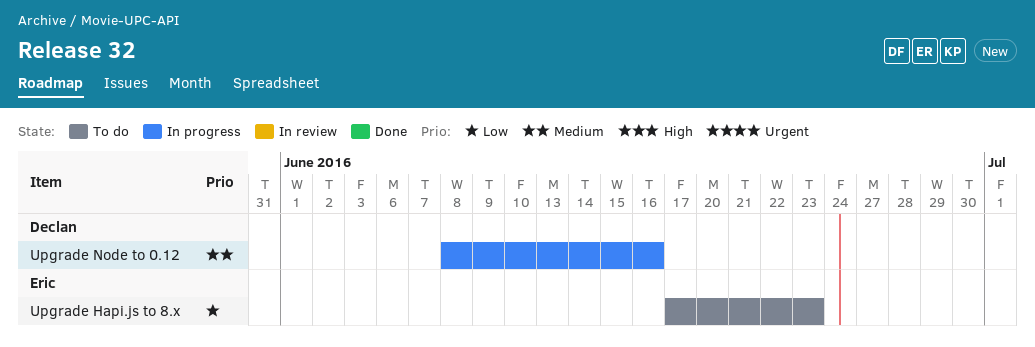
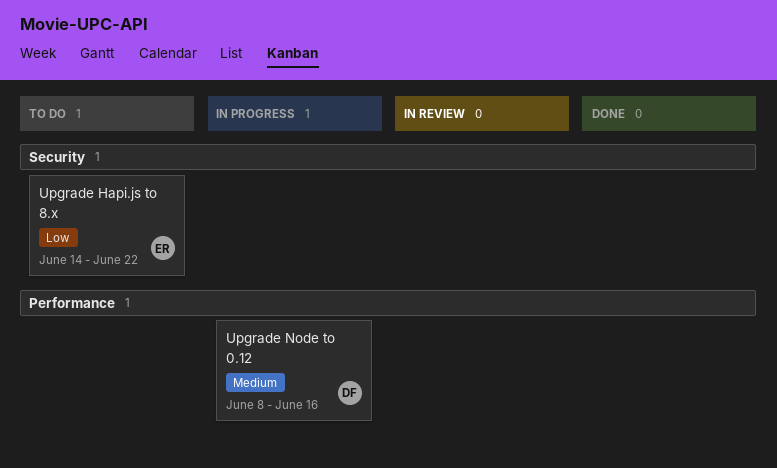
Upgrade Hapi.js to 8.x, start: Jun 17 -> Jun 14
Upgrade Hapi.js to 8.x, due: Jun 23 -> Jun 22

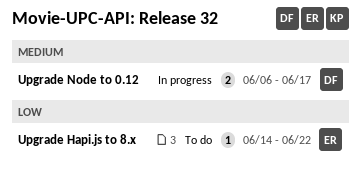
Upgrade Node to 0.12, start: Jun 8 -> Jun 6
Upgrade Node to 0.12, due: Jun 16 -> Jun 17

